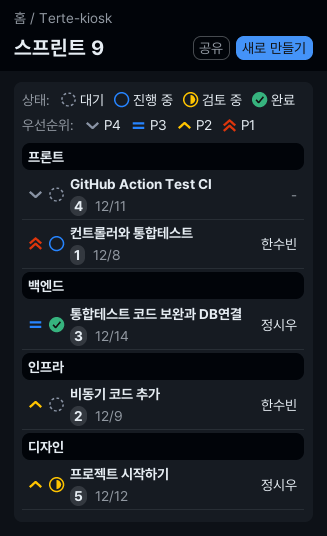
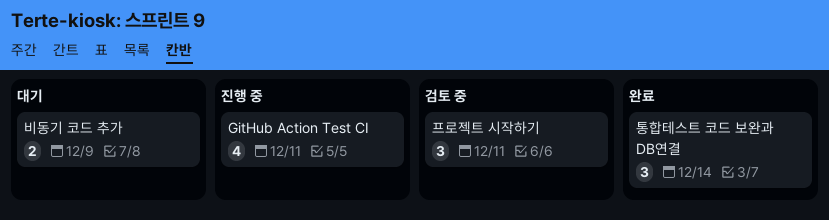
GitHub Action Test CI, status: 대기 -> 진행 중
컨트롤러와 통합테스트: present -> none
프로젝트 시작하기, estimate: 5 -> 3
프로젝트 시작하기, due: Dec 12 -> Dec 11

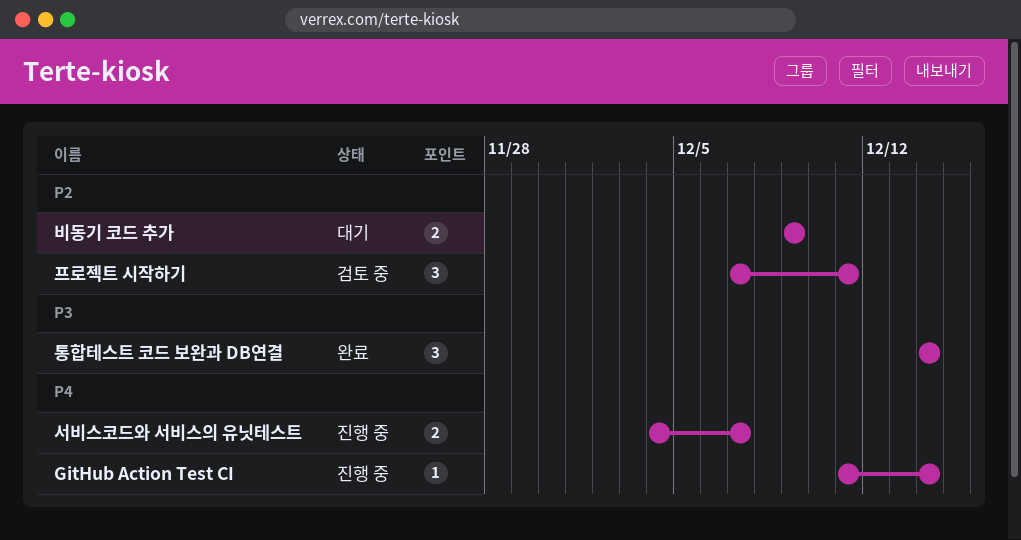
GitHub Action Test CI, estimate: 4 -> 1
GitHub Action Test CI, due: Dec 11 -> Dec 14
서비스코드와 서비스의 유닛테스트: none -> present

